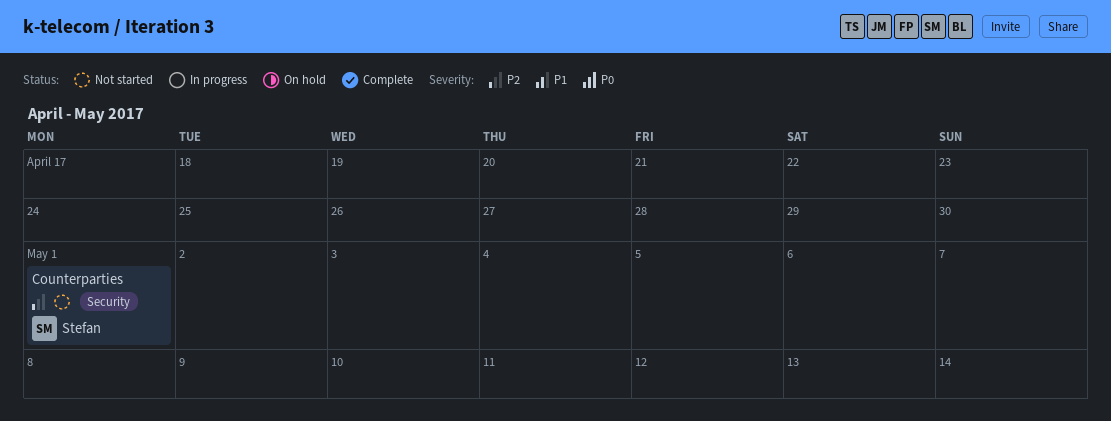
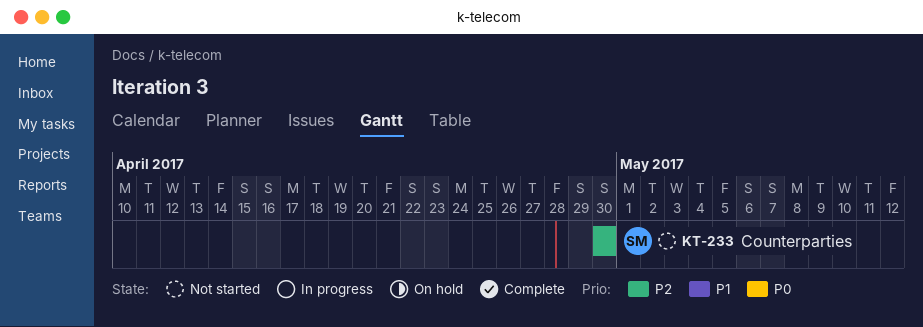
Counterparties, due: May 1 -> Apr 30

